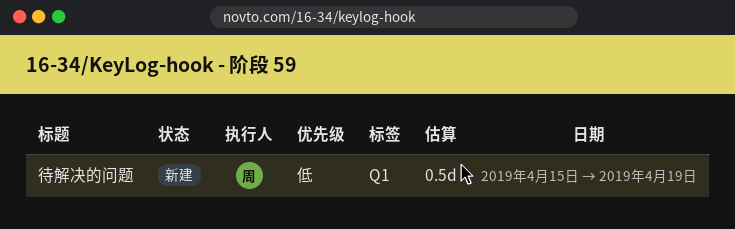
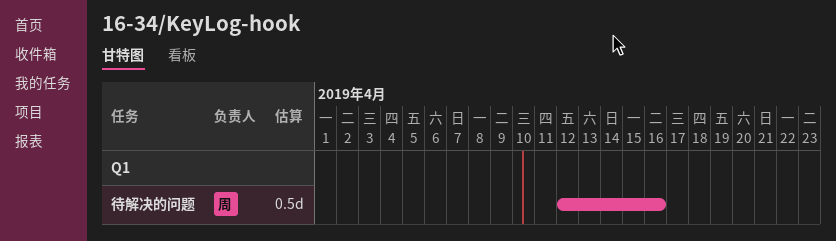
待解决的问题, start: Apr 15 -> Apr 12
待解决的问题, due: Apr 19 -> Apr 16

